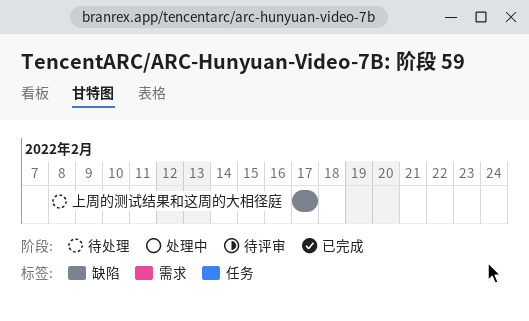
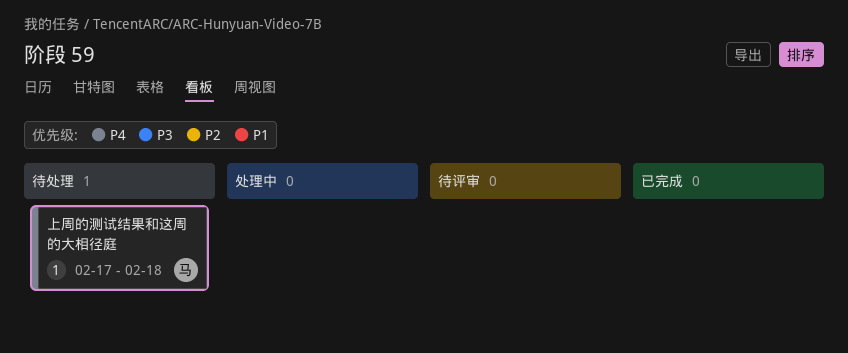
上周的测试结果和这周的大相径庭, due: Feb 17 -> Feb 18

